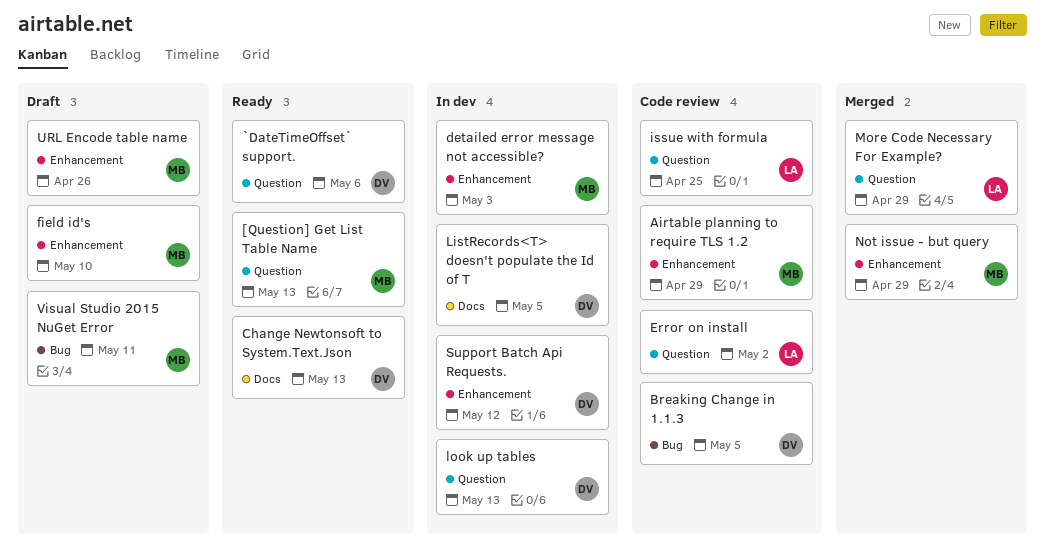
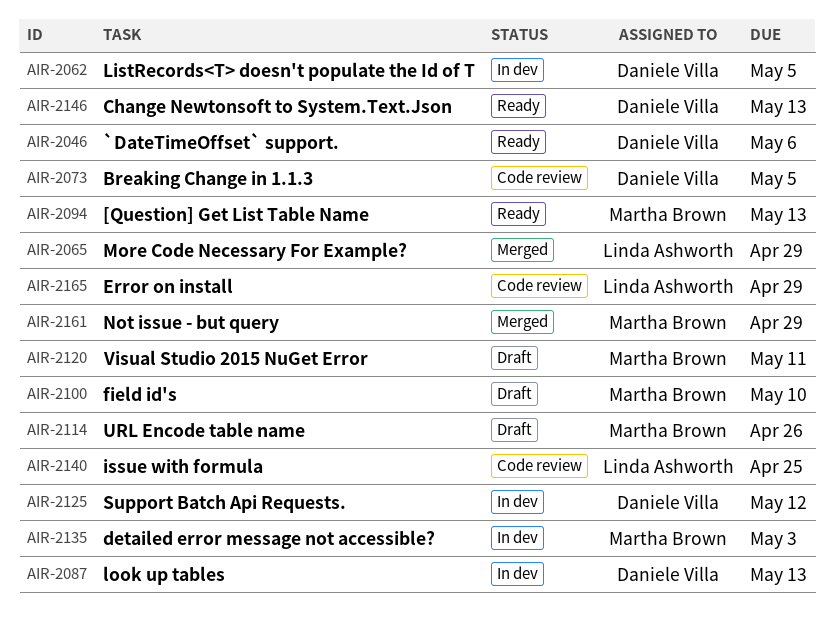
Airtable planning to require TLS 1.2: present -> none
Error on install, due: May 2 -> Apr 29

